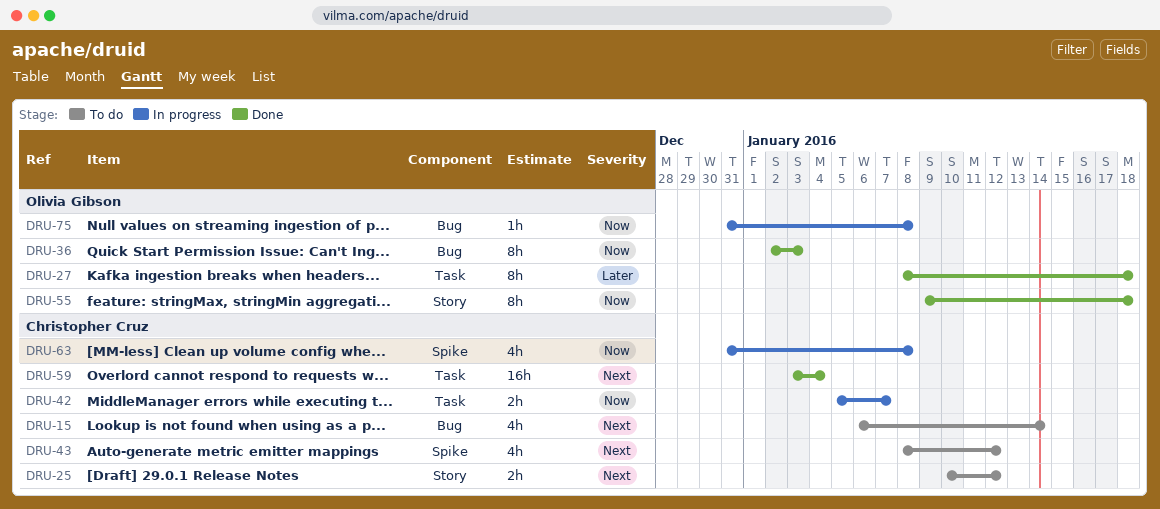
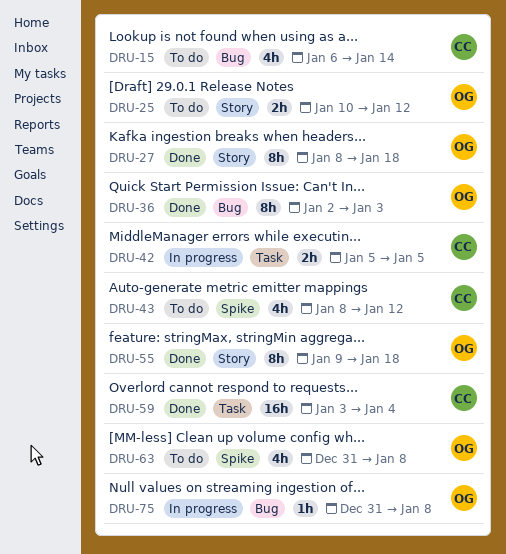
DRU-25, owner: Christopher Cruz -> Olivia Gibson
DRU-27, label: Task -> Story
DRU-42, due: Jan 7 -> Jan 5
DRU-63, status: In progress -> To do
DRU-63, owner: Christopher Cruz -> Olivia Gibson

